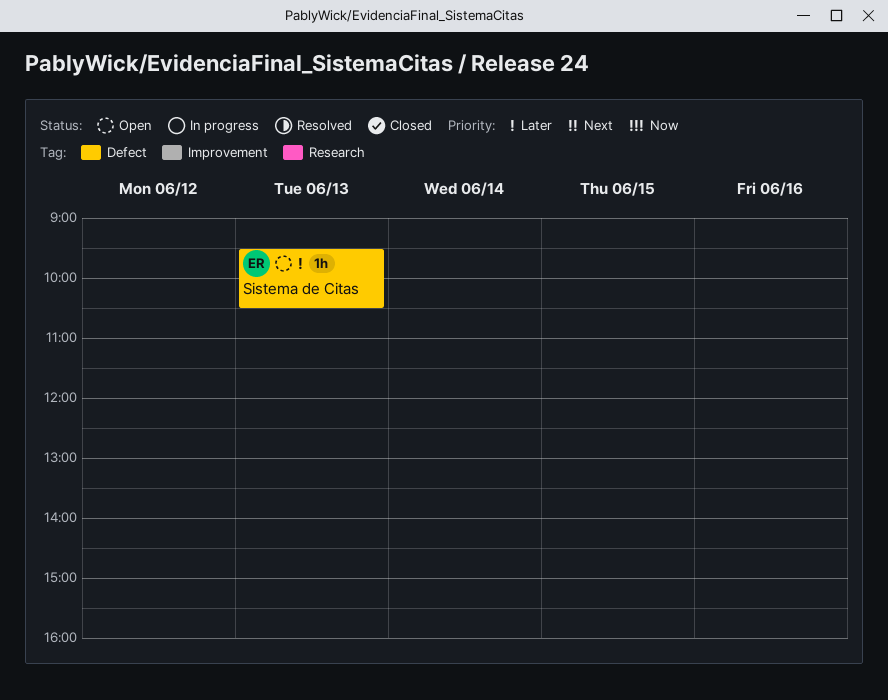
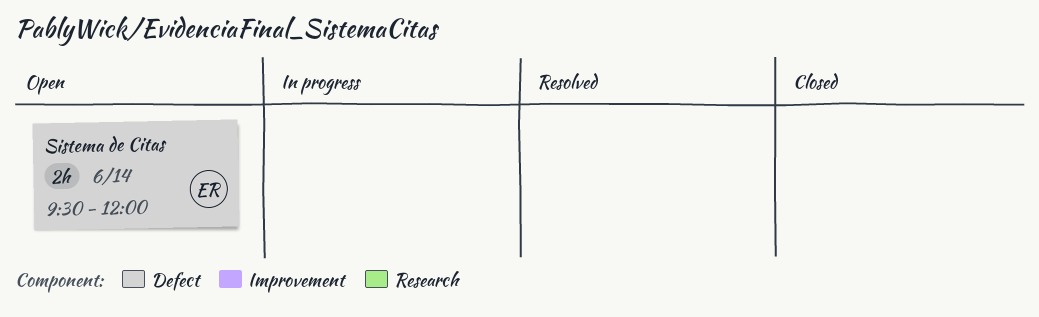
Sistema de Citas, estimate: 1h -> 2h
Sistema de Citas, day: Jun 13 -> Jun 14
Sistema de Citas, ends: 10:30 -> 12:00

